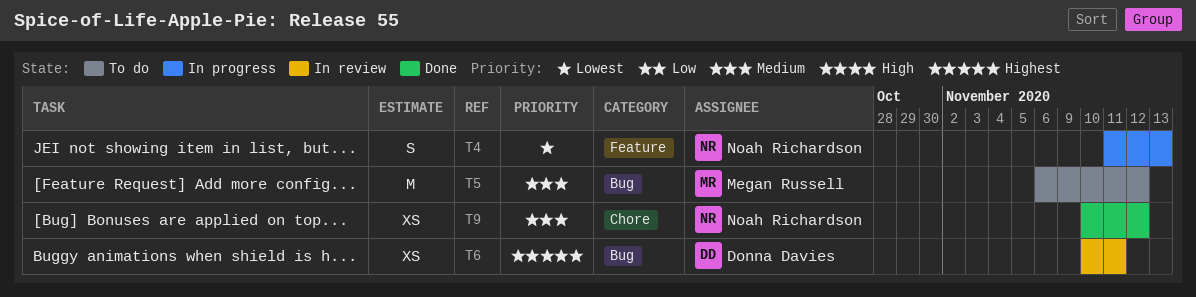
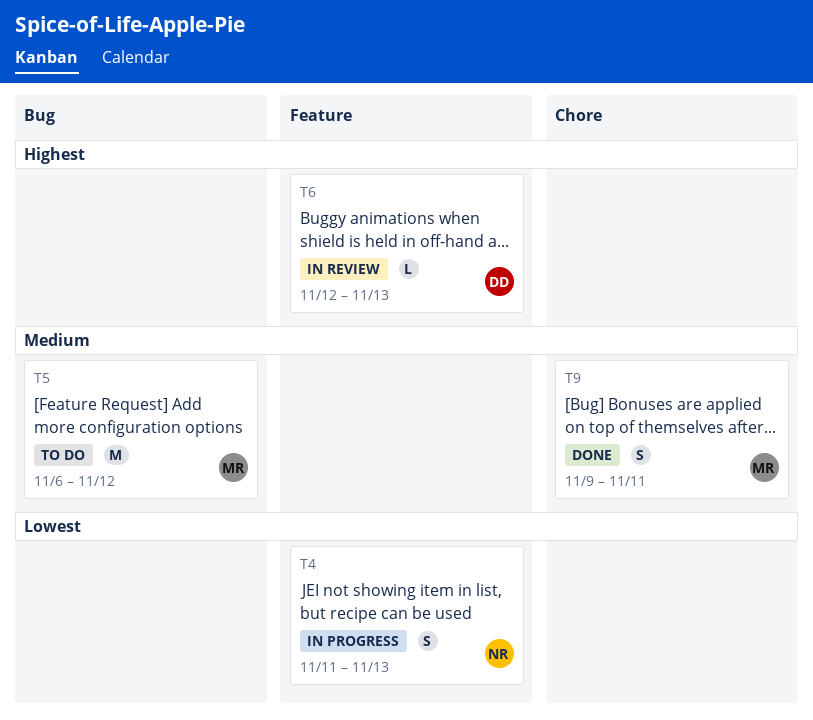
T6, label: Bug -> Feature
T6, estimate: XS -> L
T6, start: Nov 10 -> Nov 12
T6, due: Nov 11 -> Nov 13
T9, owner: Noah Richardson -> Megan Russell
T9, estimate: XS -> S
T9, start: Nov 10 -> Nov 9
T9, due: Nov 12 -> Nov 11

